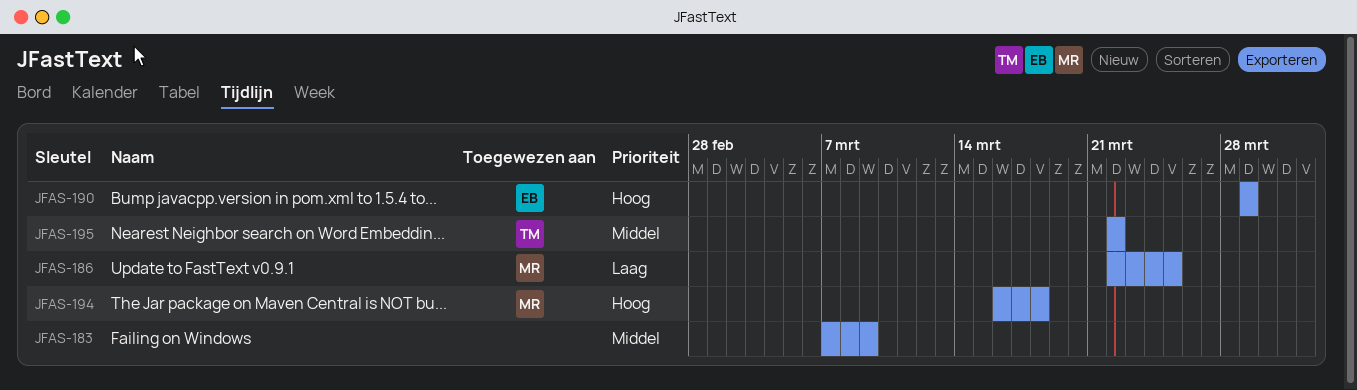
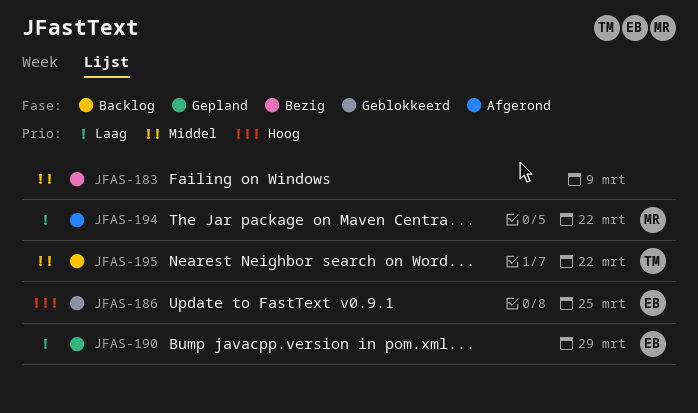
JFAS-186, owner: MR -> EB
JFAS-186, priority: Laag -> Hoog
JFAS-190, priority: Hoog -> Laag
JFAS-194, priority: Hoog -> Laag
JFAS-194, due: Mar 18 -> Mar 22

